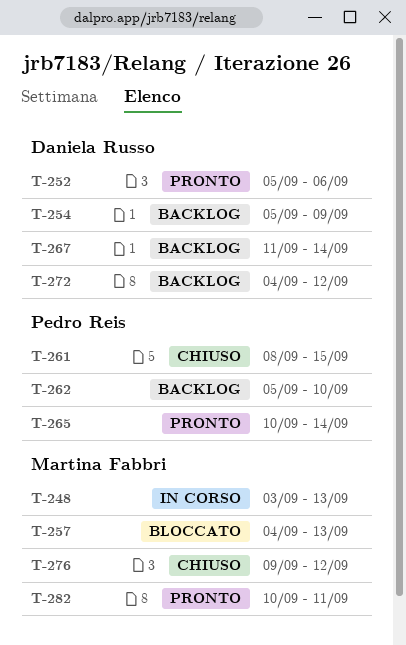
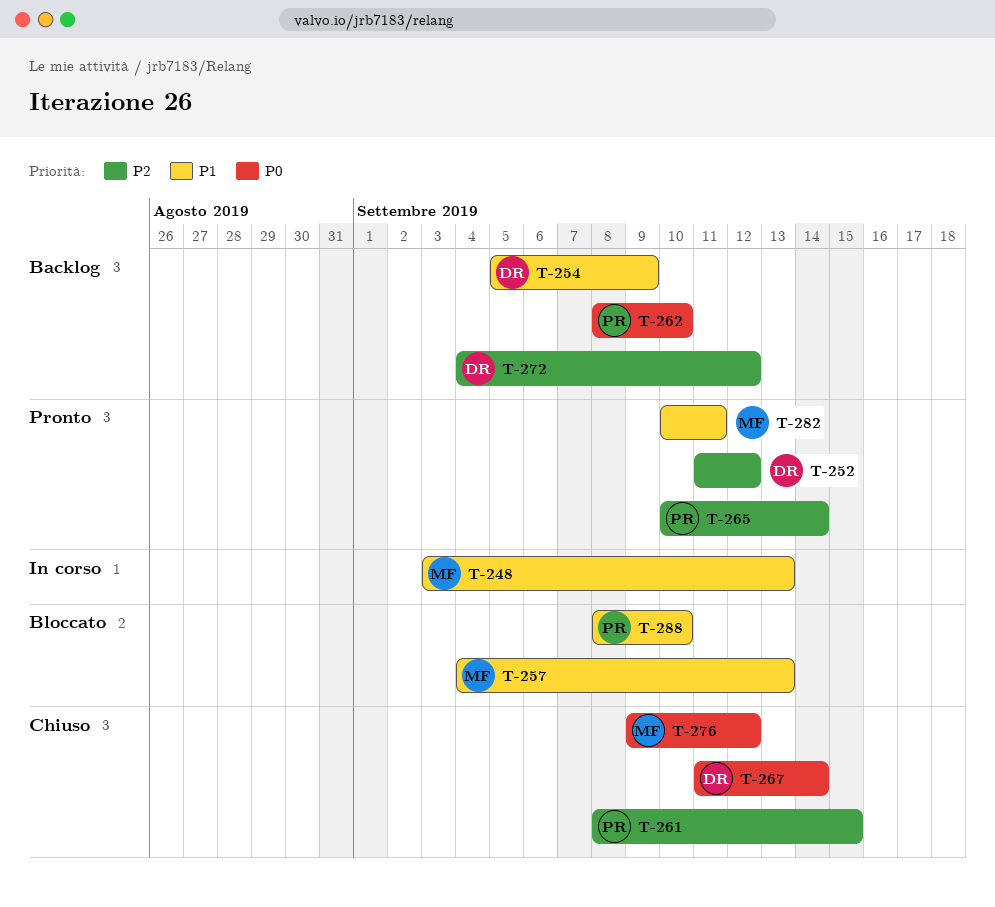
T-252, start: Sep 5 -> Sep 11
T-252, due: Sep 6 -> Sep 12
T-262, start: Sep 5 -> Sep 8
T-267, status: Backlog -> Chiuso
T-288: none -> present

